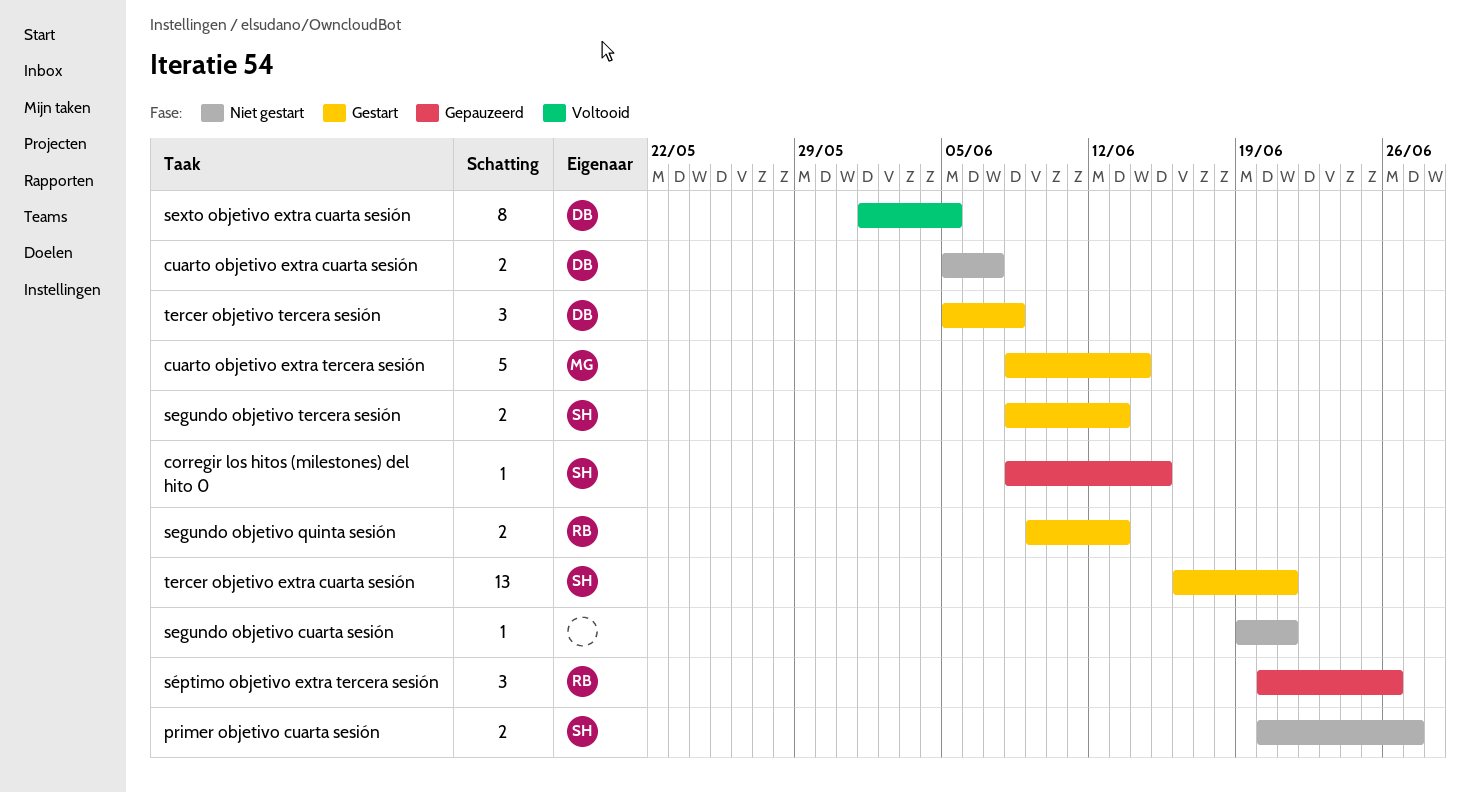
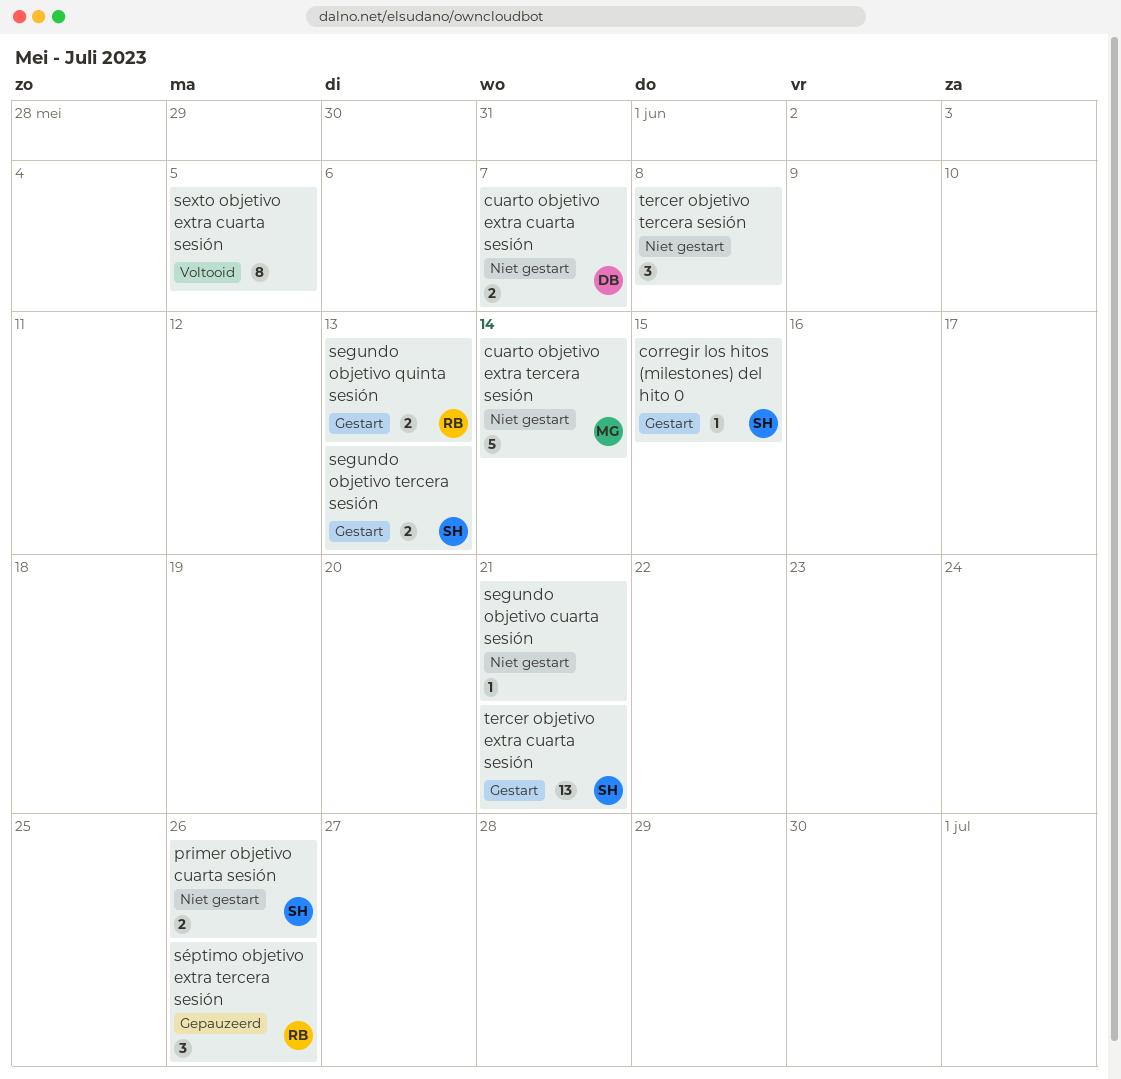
corregir los hitos (milestones) del hito 0, status: Gepauzeerd -> Gestart
cuarto objetivo extra tercera sesión, status: Gestart -> Niet gestart
primer objetivo cuarta sesión, due: Jun 27 -> Jun 26
sexto objetivo extra cuarta sesión, owner: DB -> none
tercer objetivo tercera sesión, status: Gestart -> Niet gestart
tercer objetivo tercera sesión, owner: DB -> none

